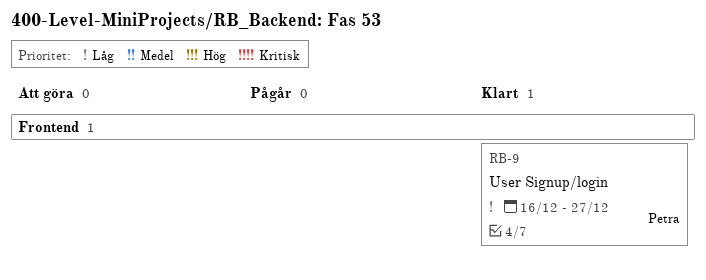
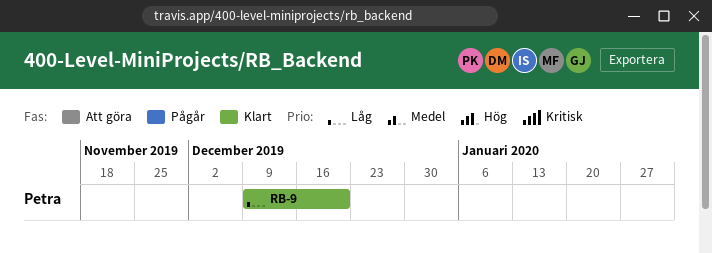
RB-9, start: Dec 16 -> Dec 9
RB-9, due: Dec 27 -> Dec 20

